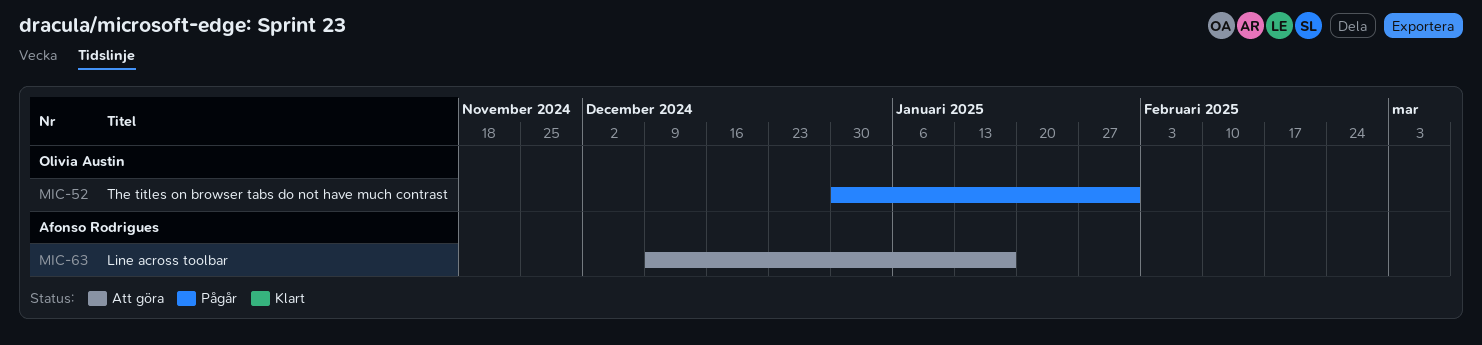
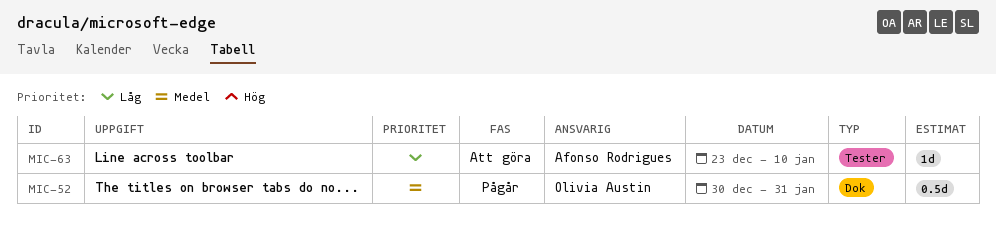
MIC-63, start: Dec 9 -> Dec 23
MIC-63, due: Jan 17 -> Jan 10

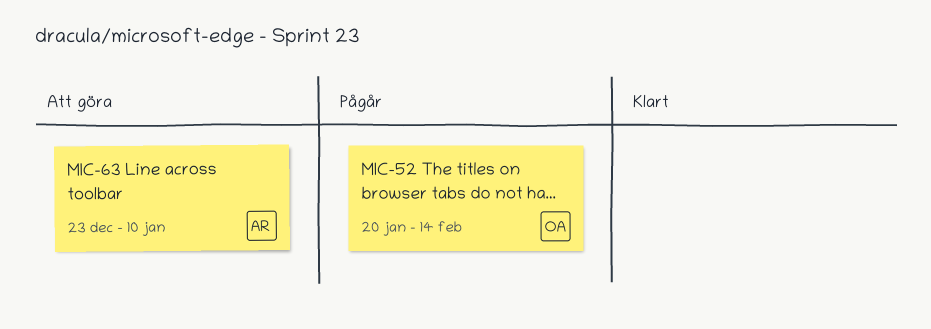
MIC-52, start: Dec 30 -> Jan 20
MIC-52, due: Jan 31 -> Feb 14

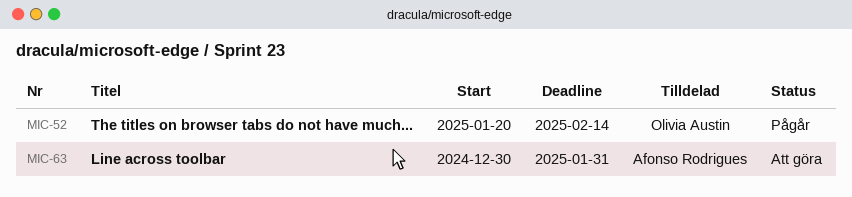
MIC-63, start: Dec 23 -> Dec 30
MIC-63, due: Jan 10 -> Jan 31

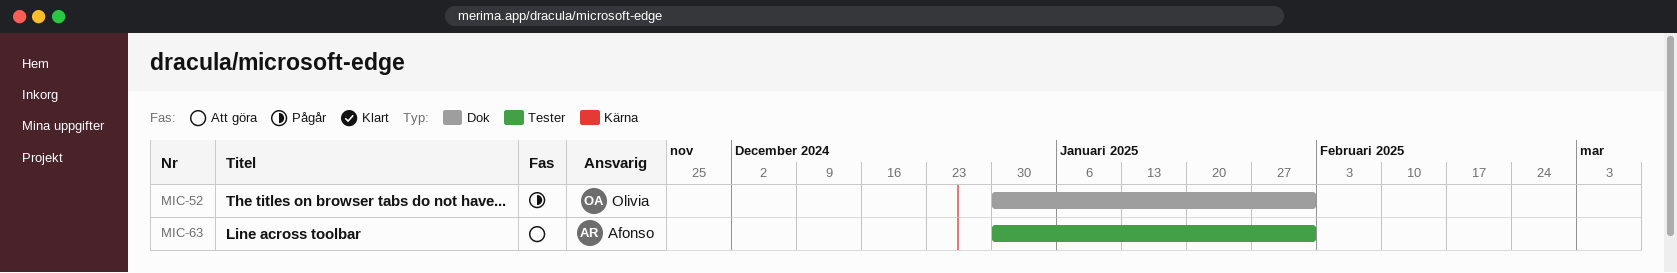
MIC-52, start: Jan 20 -> Dec 30
MIC-52, due: Feb 14 -> Jan 31

